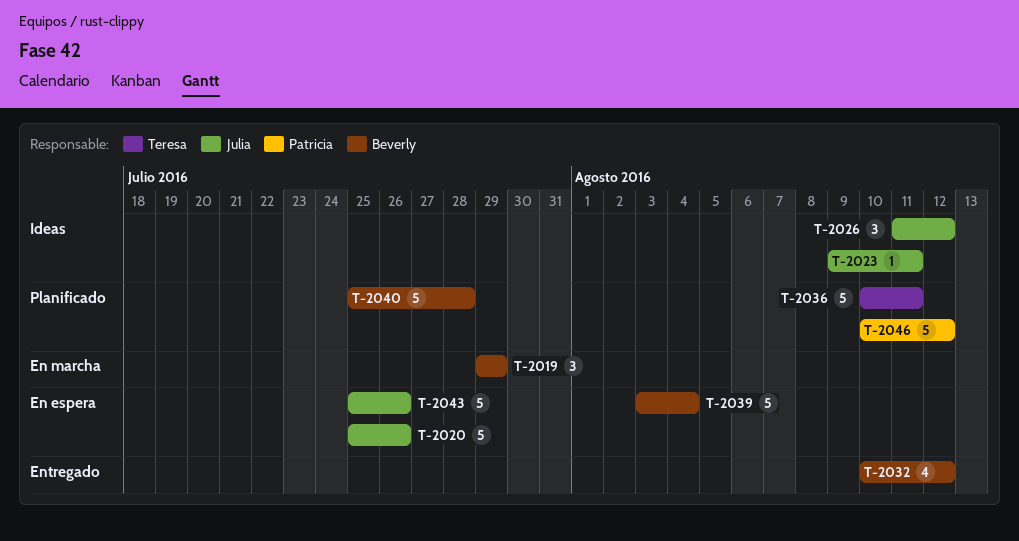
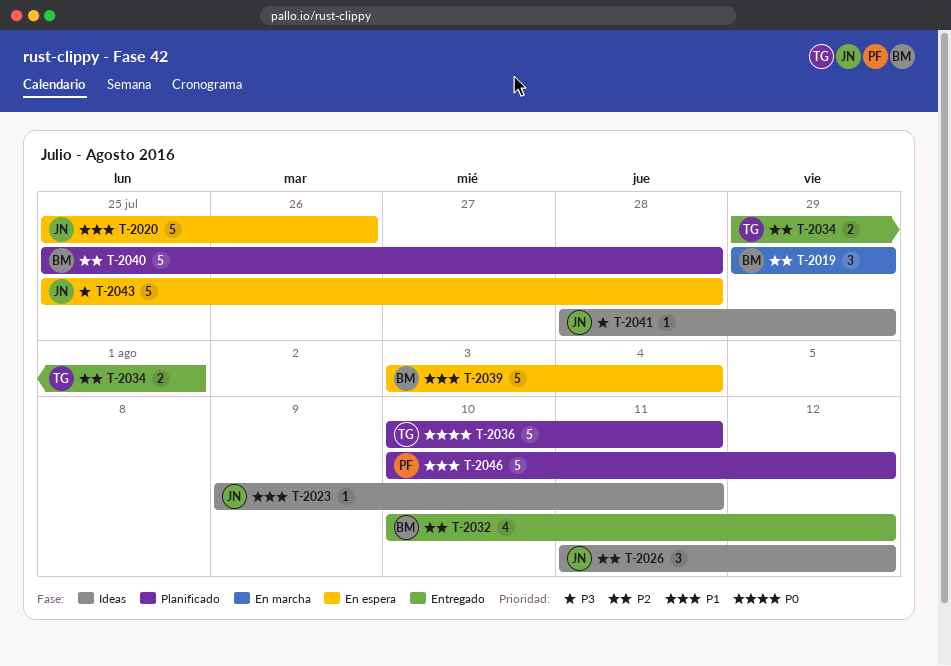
T-2034: none -> present
T-2041: none -> present
T-2043, due: Jul 26 -> Jul 28

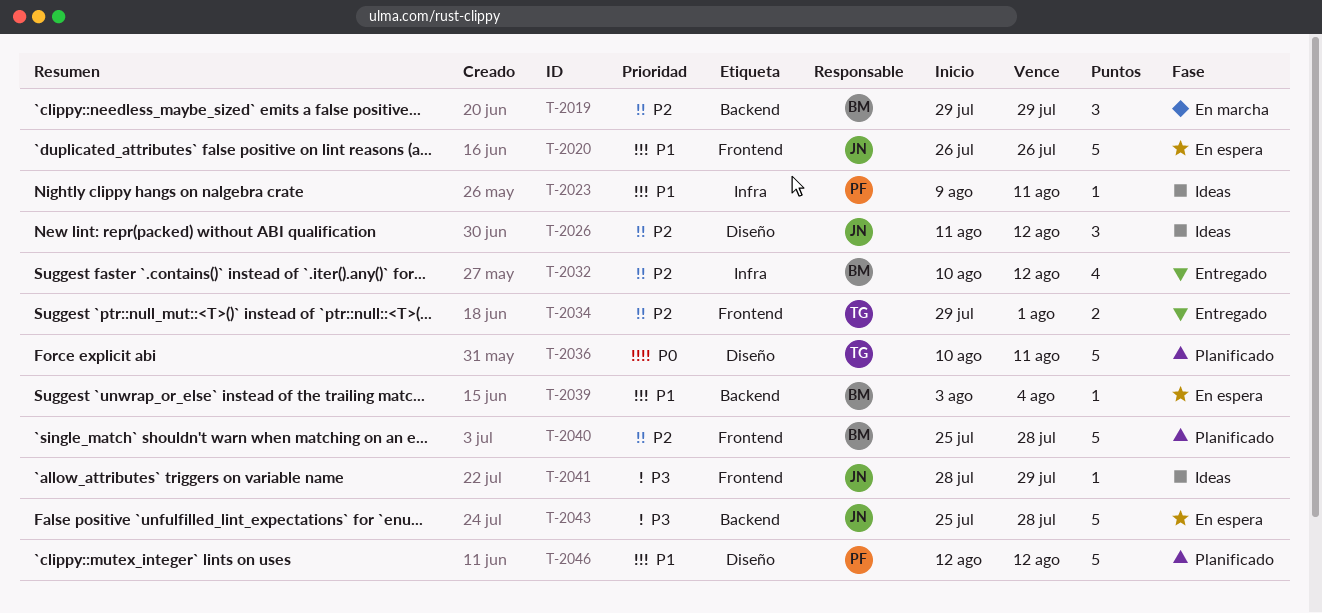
T-2020, start: Jul 25 -> Jul 26
T-2023, owner: JN -> PF
T-2039, estimate: 5 -> 1
T-2046, start: Aug 10 -> Aug 12

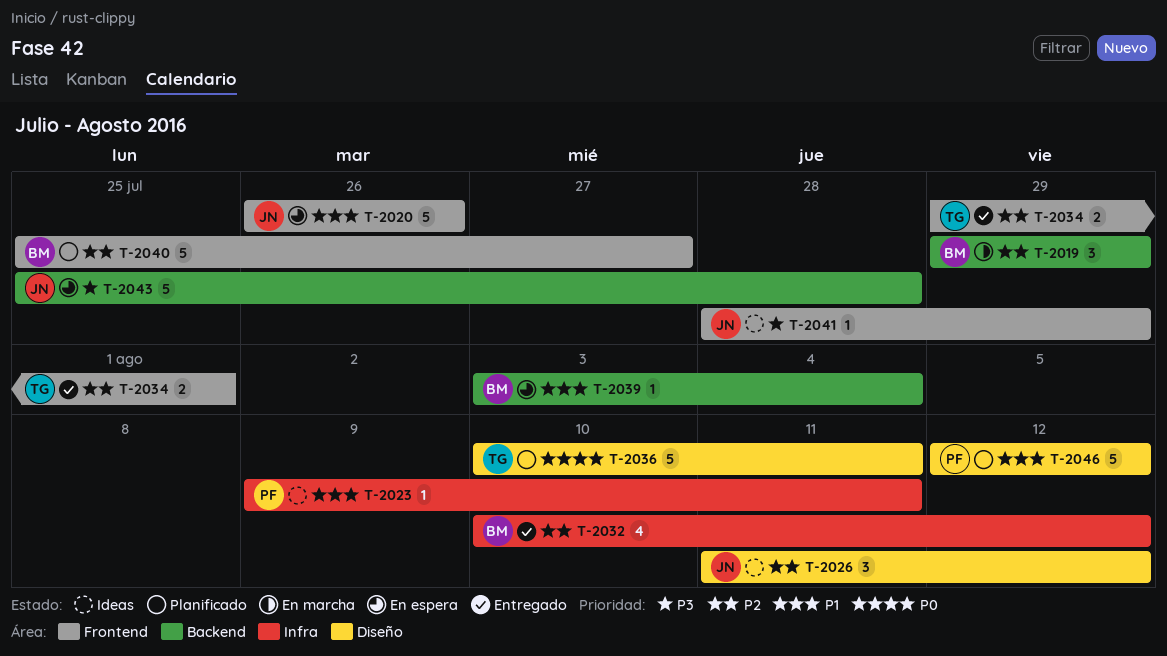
T-2040, due: Jul 28 -> Jul 27

